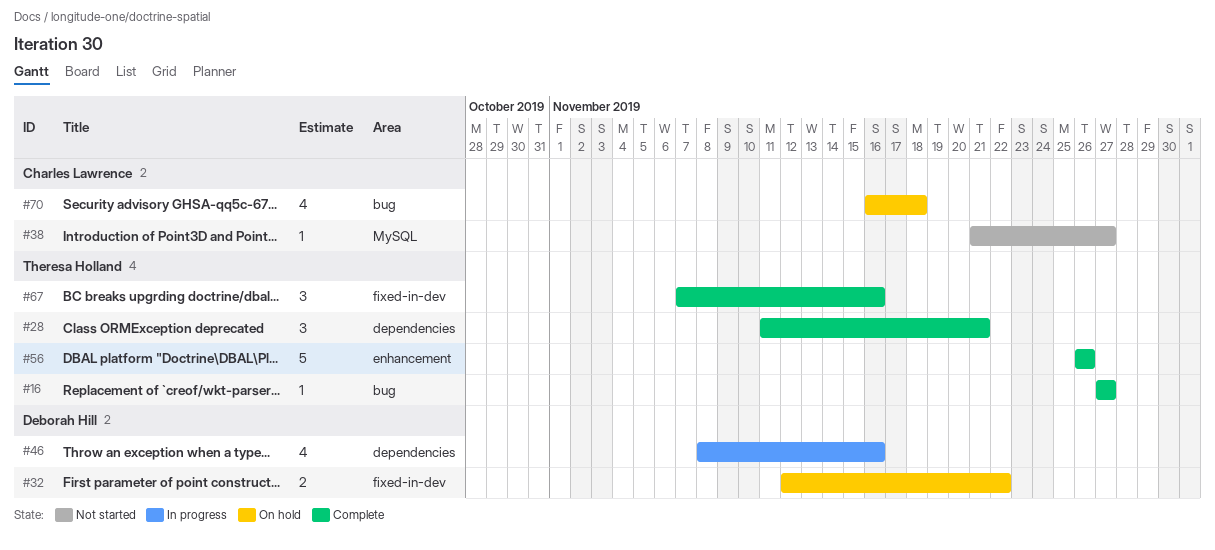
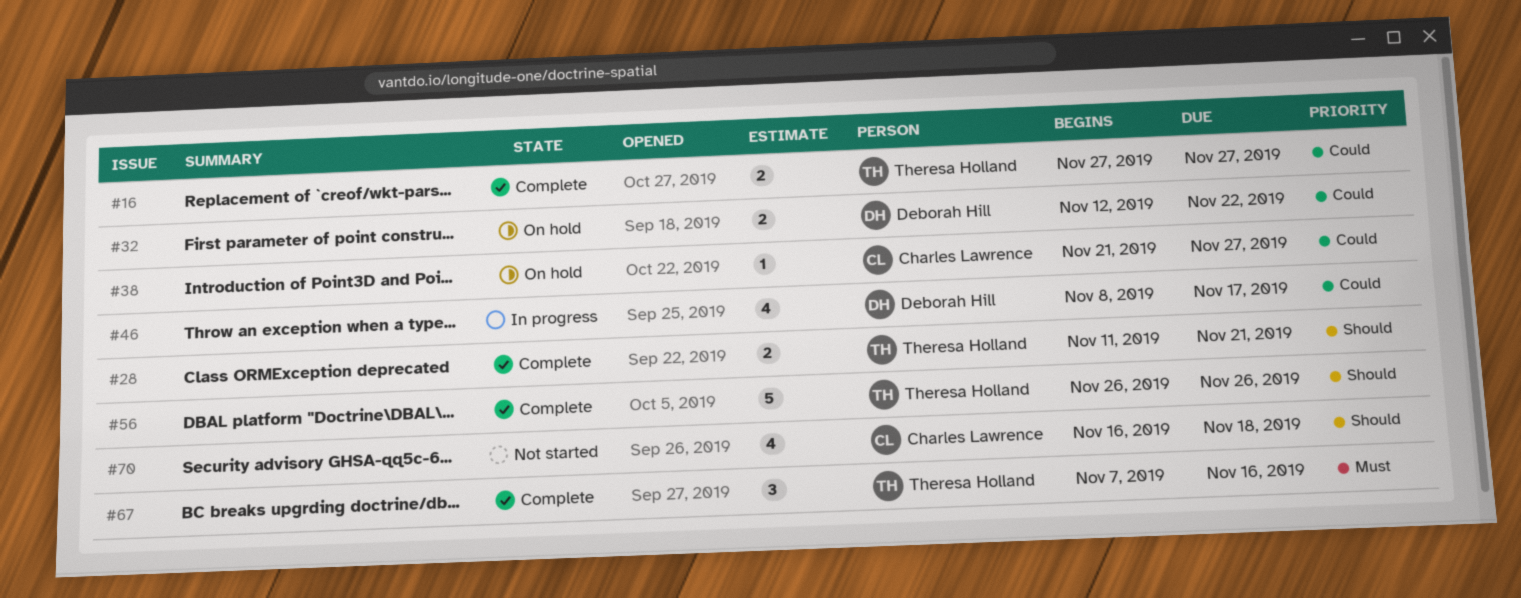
#16, estimate: 1 -> 2
#28, estimate: 3 -> 2
#38, status: Not started -> On hold
#46, due: Nov 16 -> Nov 17
#70, status: On hold -> Not started

